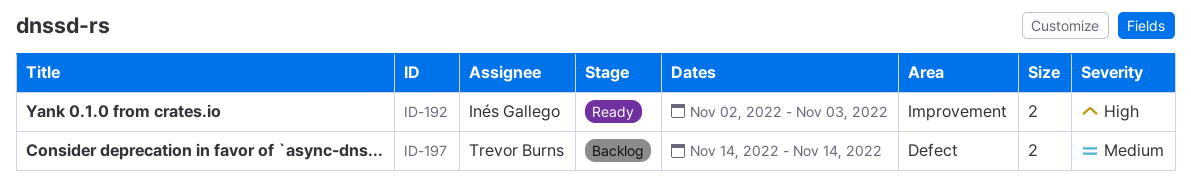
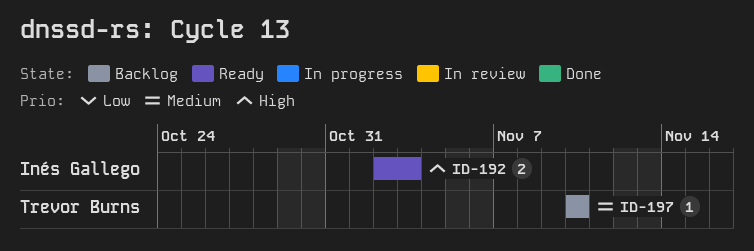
ID-197, estimate: 2 -> 1
ID-197, start: Nov 14 -> Nov 10
ID-197, due: Nov 14 -> Nov 10

